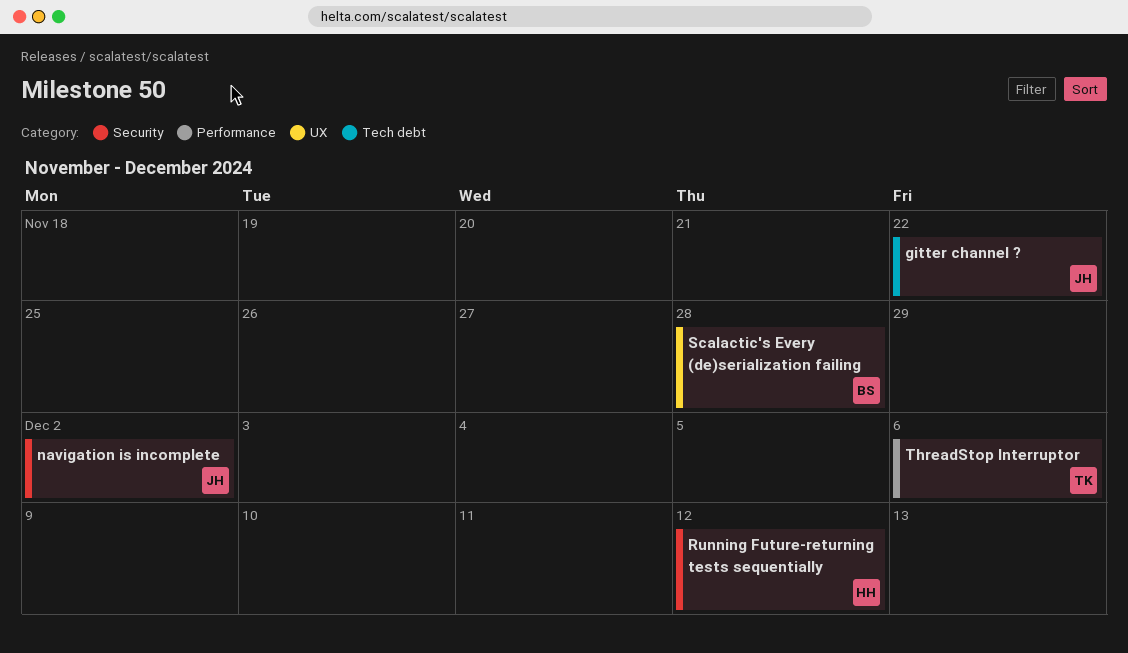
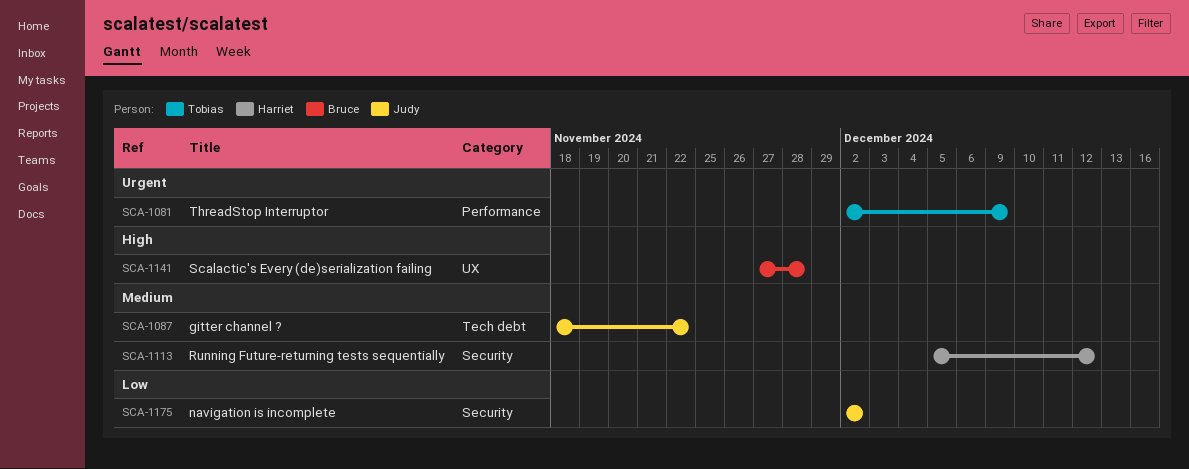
ThreadStop Interruptor, due: Dec 6 -> Dec 9

